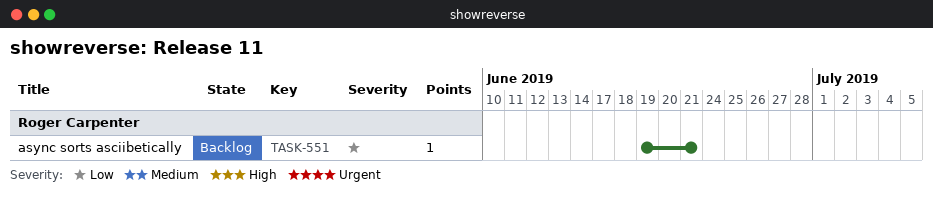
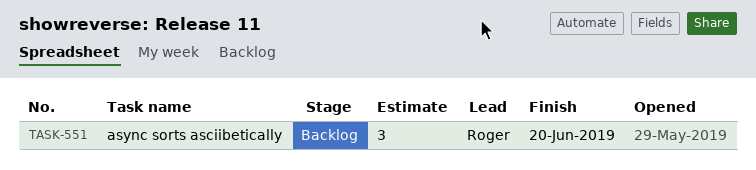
TASK-551, estimate: 1 -> 3
TASK-551, due: Jun 21 -> Jun 20

